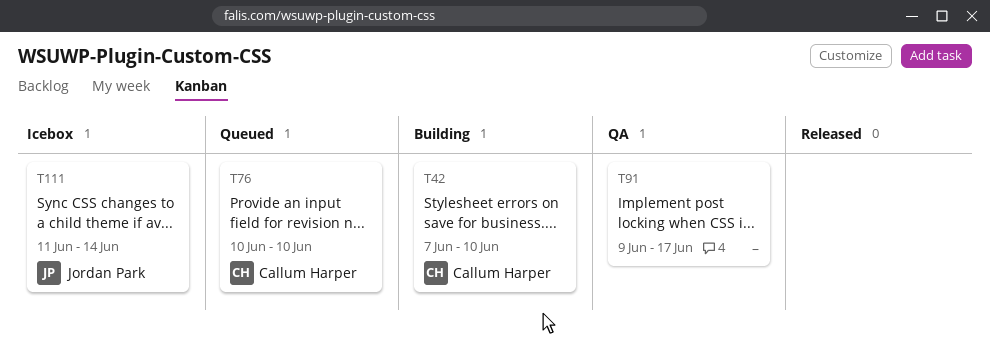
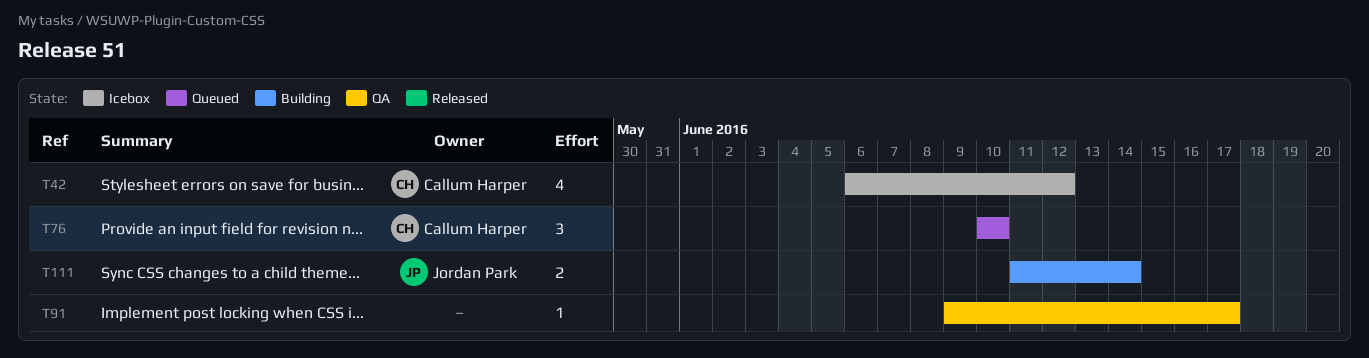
T42, status: Building -> Icebox
T42, start: Jun 7 -> Jun 6
T42, due: Jun 10 -> Jun 12
T111, status: Icebox -> Building

